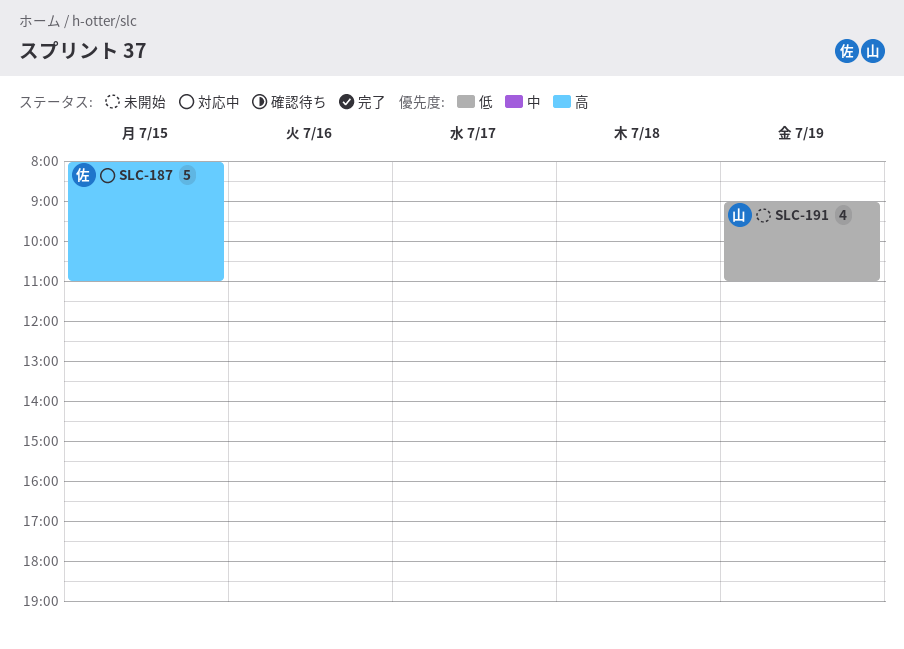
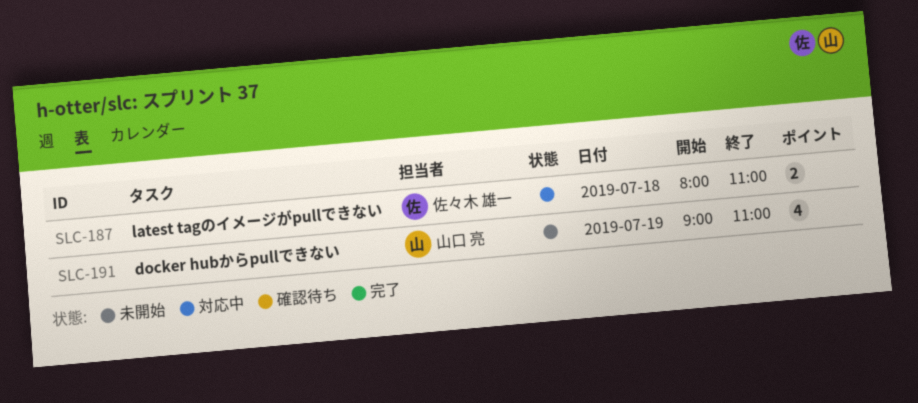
SLC-187, estimate: 5 -> 2
SLC-187, day: Jul 15 -> Jul 18

